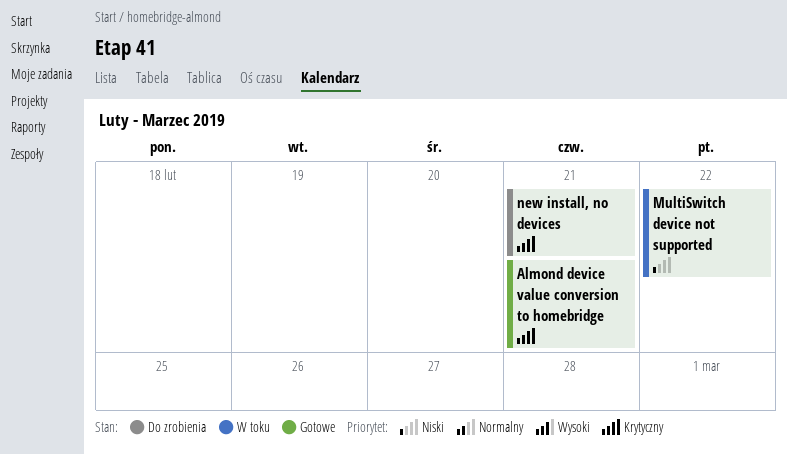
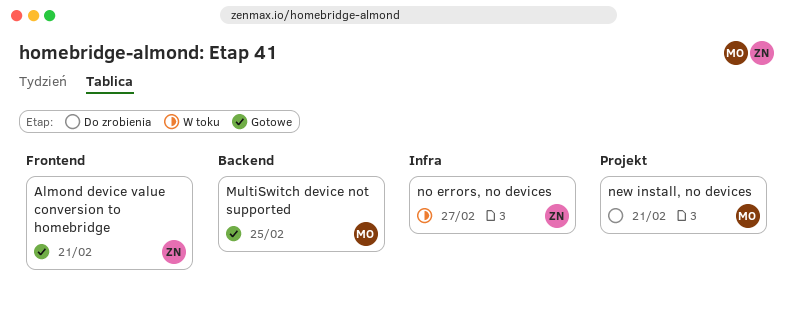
MultiSwitch device not supported, status: W toku -> Gotowe
MultiSwitch device not supported, due: Feb 22 -> Feb 25
no errors, no devices: none -> present

